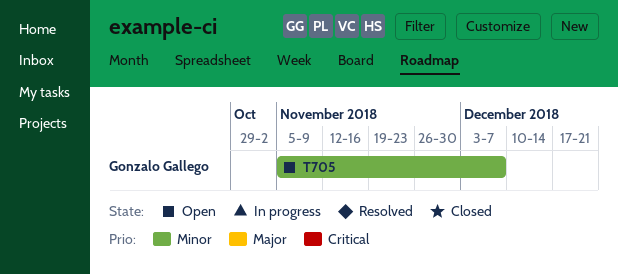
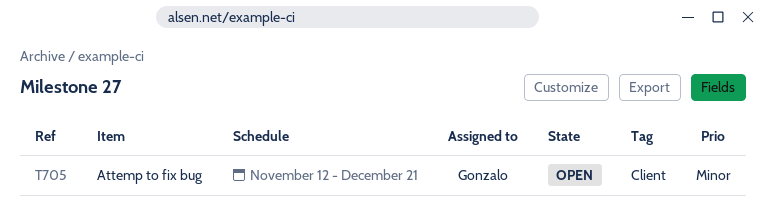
T705, start: Nov 5 -> Nov 12
T705, due: Dec 7 -> Dec 21

